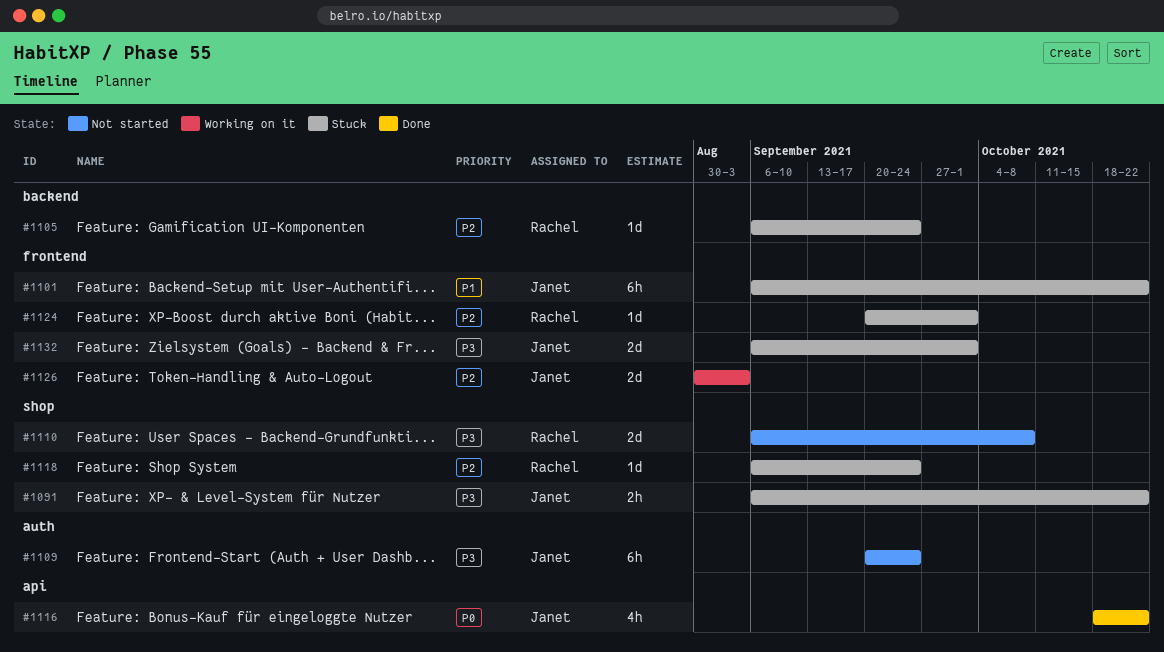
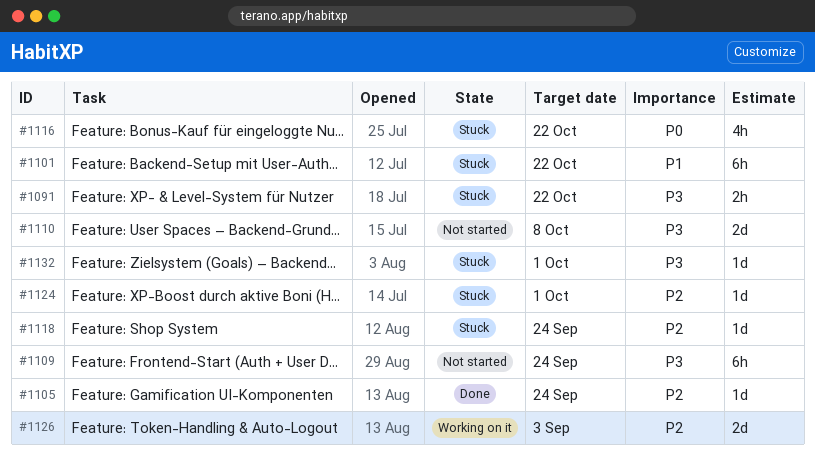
#1105, status: Stuck -> Done
#1116, status: Done -> Stuck
#1132, estimate: 2d -> 1d

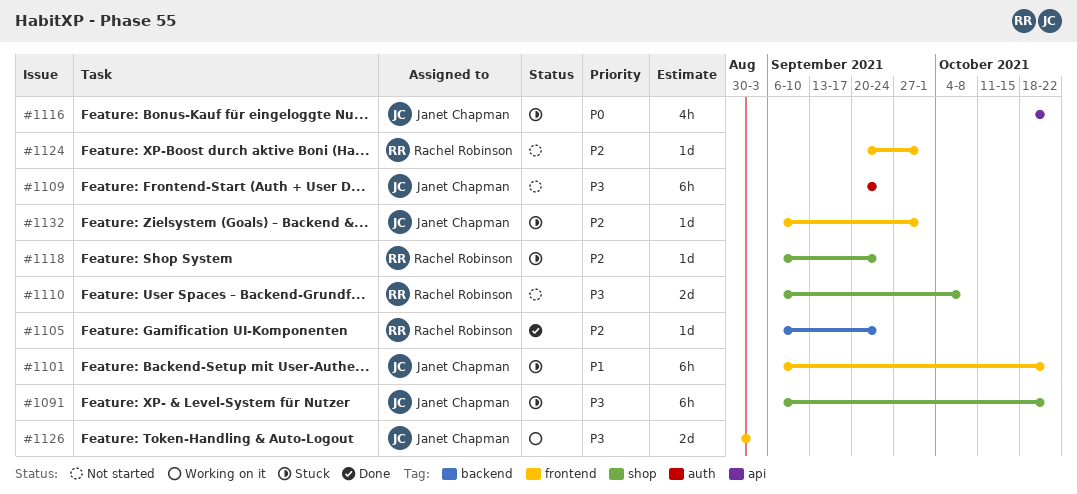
#1091, estimate: 2h -> 6h
#1124, status: Stuck -> Not started
#1126, priority: P2 -> P3
#1132, priority: P3 -> P2

